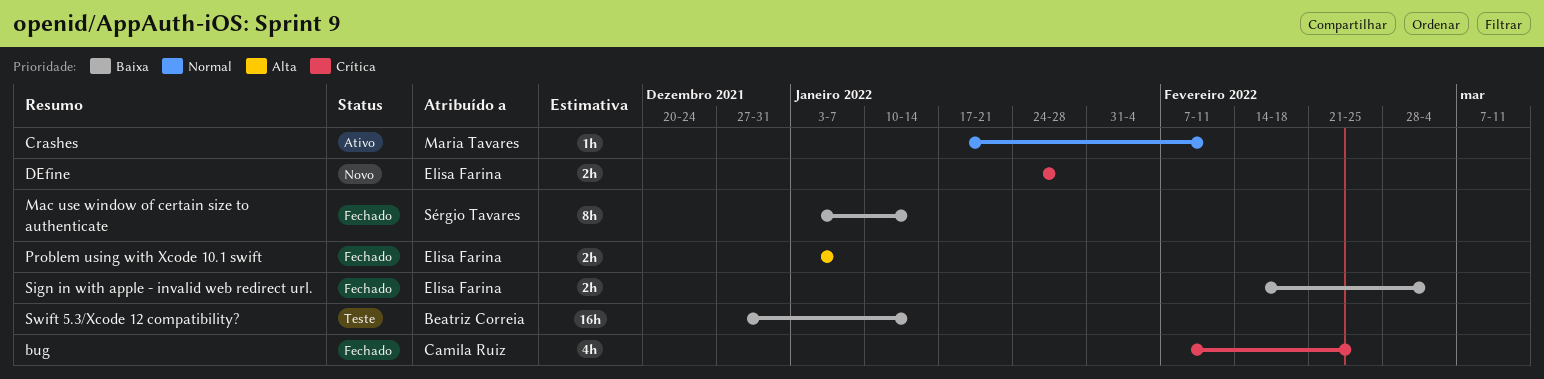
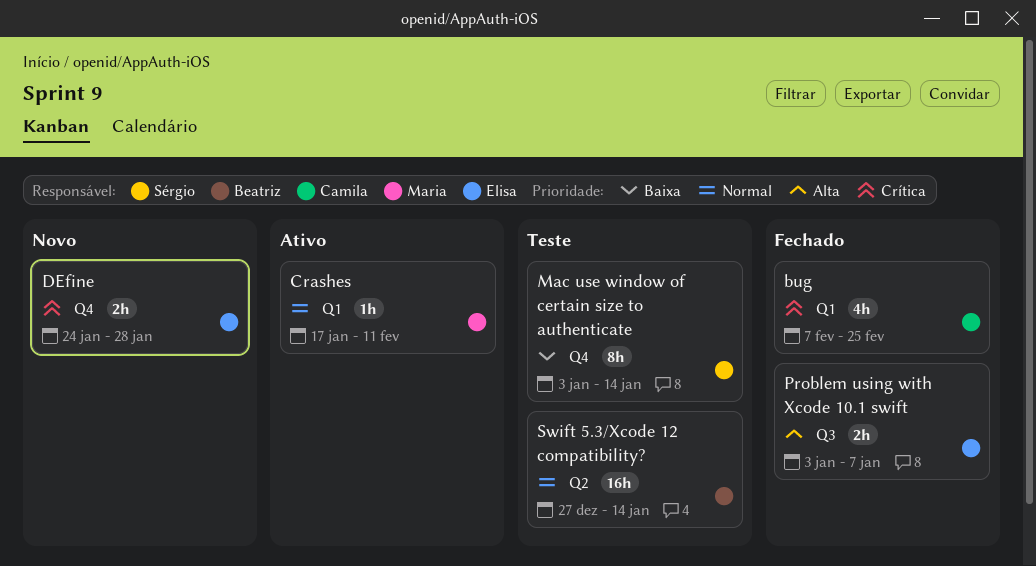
Mac use window of certain size to authenticate, status: Fechado -> Teste
Sign in with apple - invalid web redirect url.: present -> none
Swift 5.3/Xcode 12 compatibility?, priority: Baixa -> Normal

